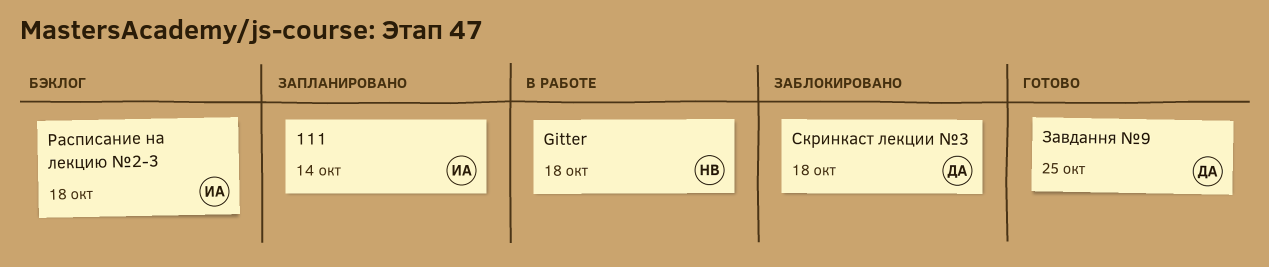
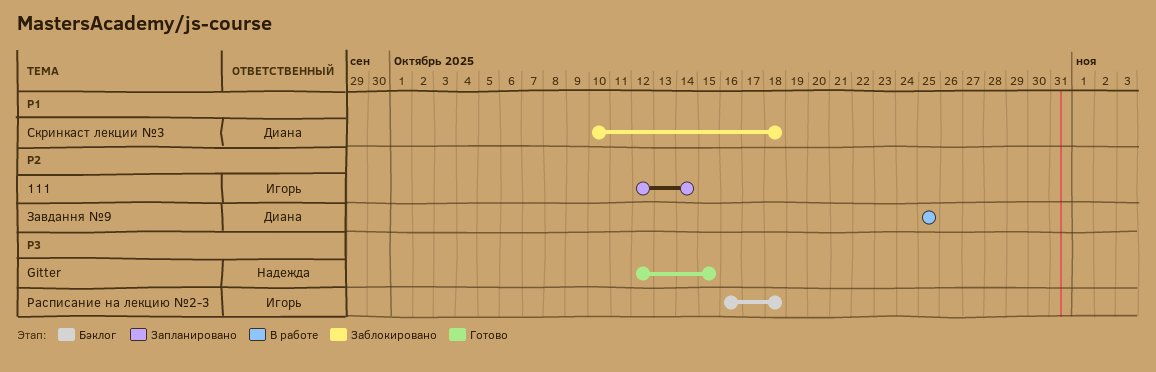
Gitter, status: В работе -> Готово
Gitter, due: Oct 18 -> Oct 15
Завдання №9, status: Готово -> В работе

